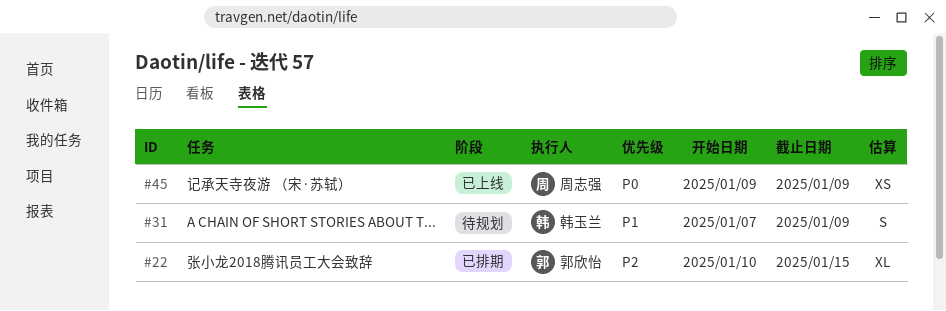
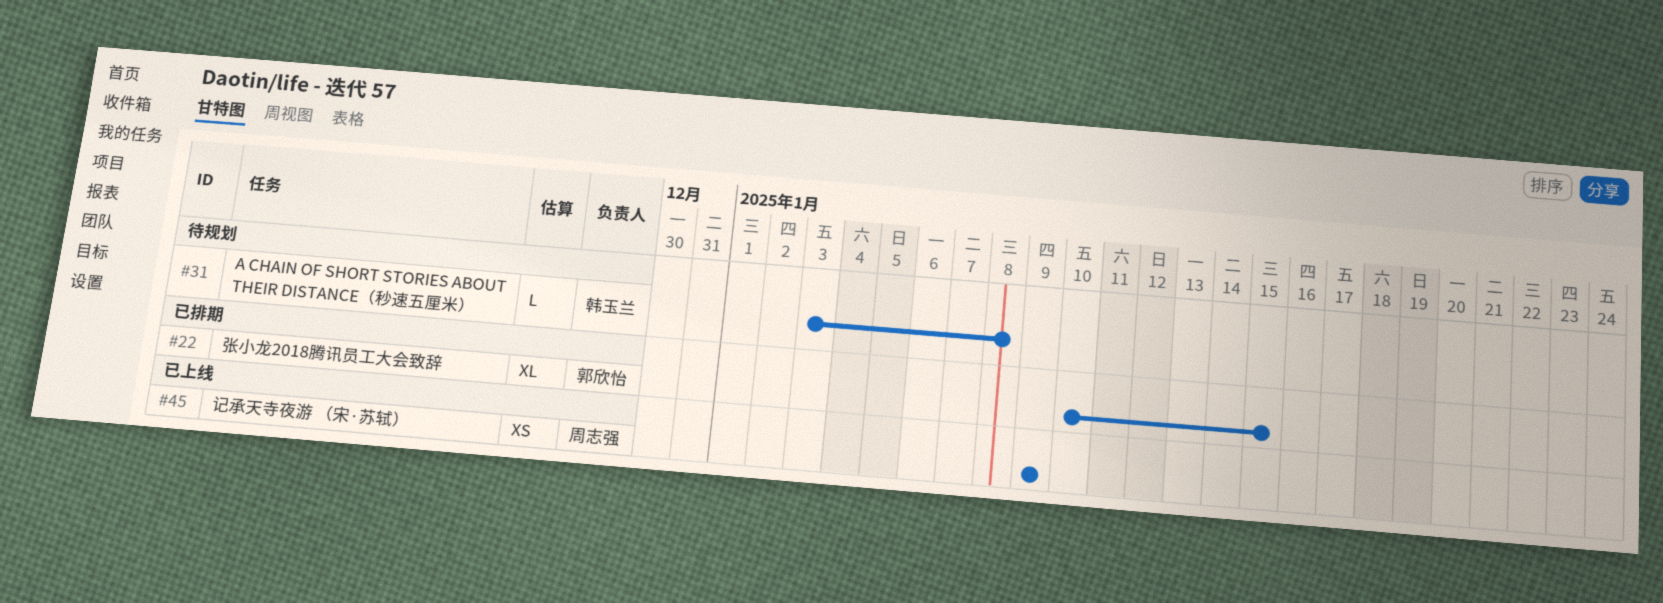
#31, estimate: S -> L
#31, start: Jan 7 -> Jan 3
#31, due: Jan 9 -> Jan 8

